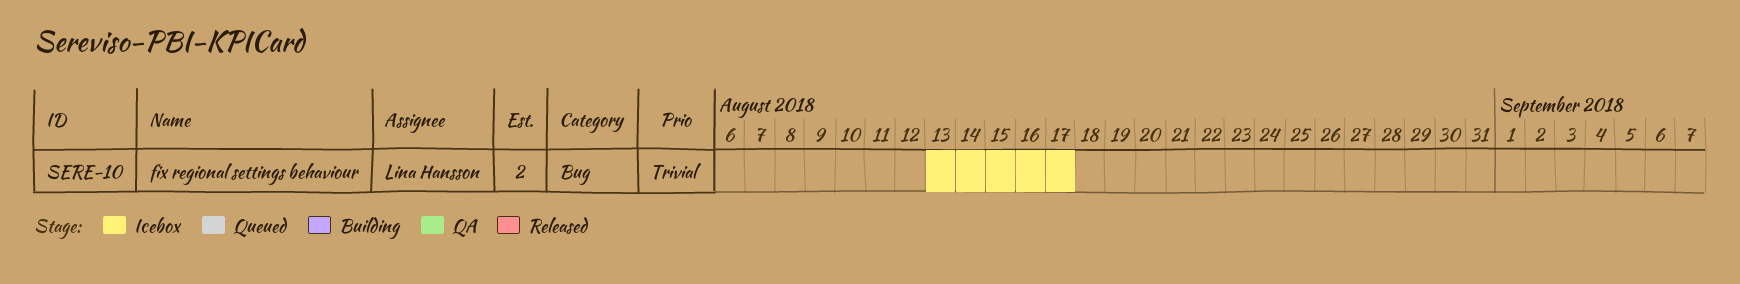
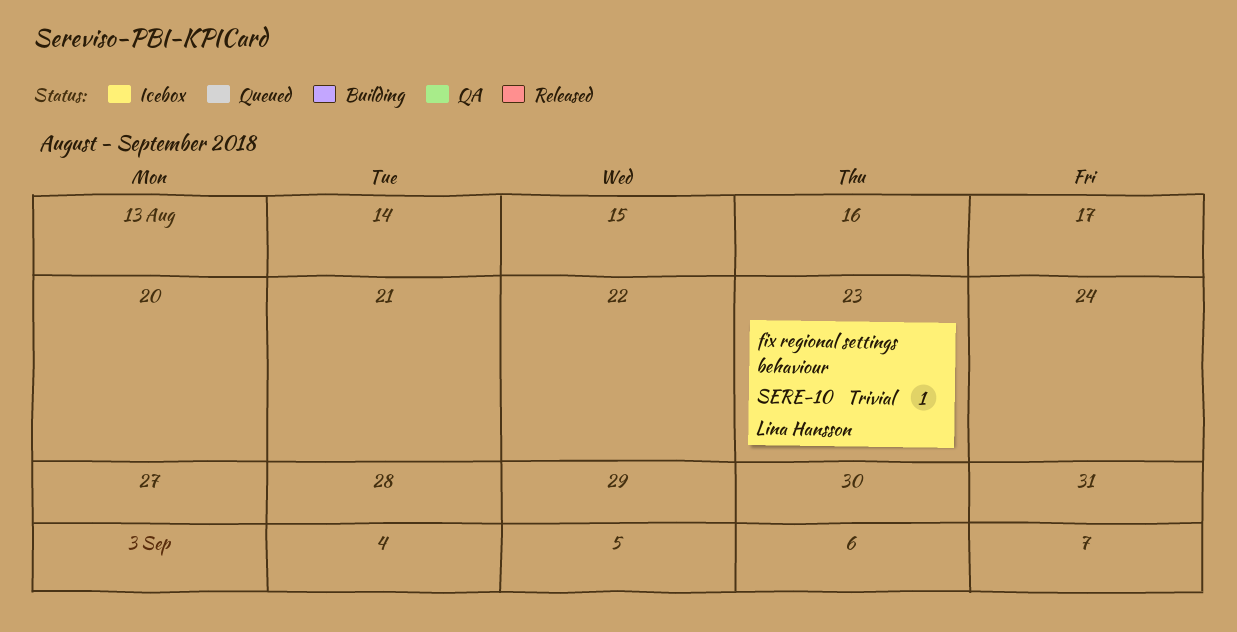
SERE-10, estimate: 2 -> 1
SERE-10, due: Aug 17 -> Aug 23

